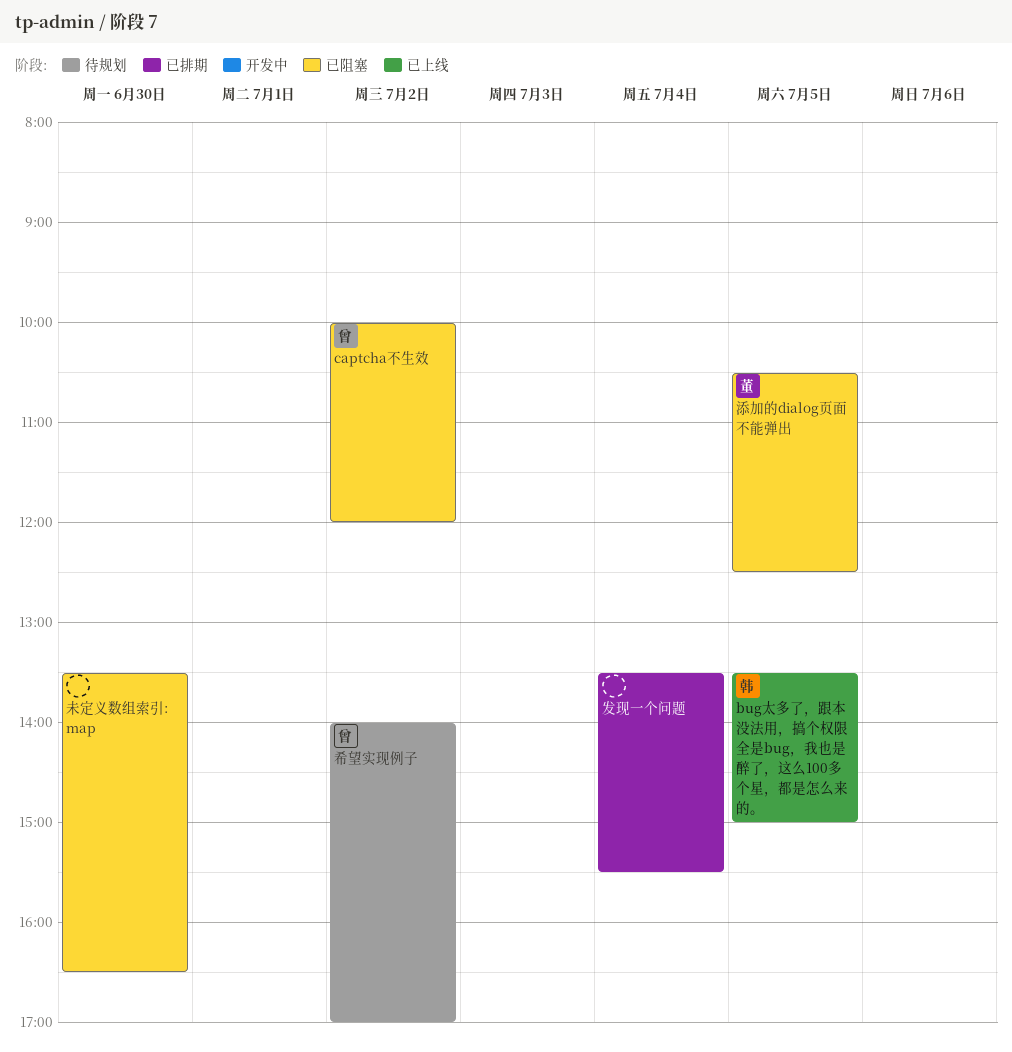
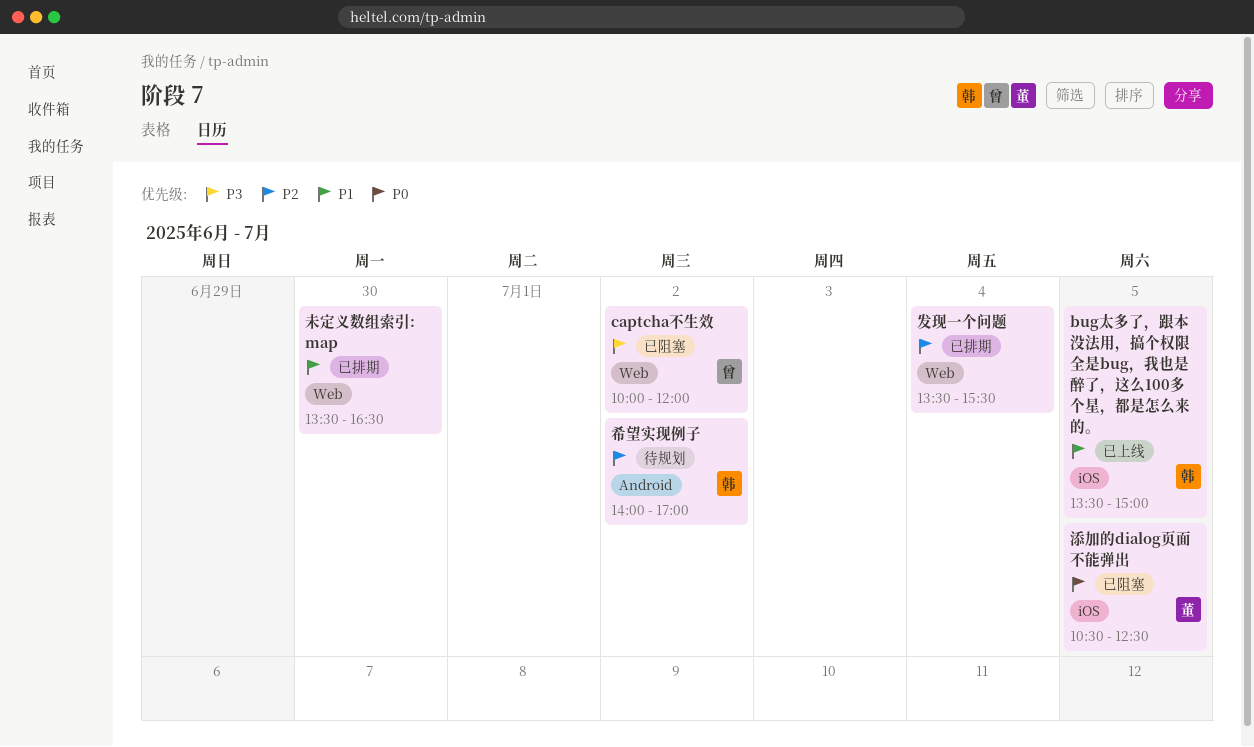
希望实现例子, owner: 曾 -> 韩
未定义数组索引: map, status: 已阻塞 -> 已排期

